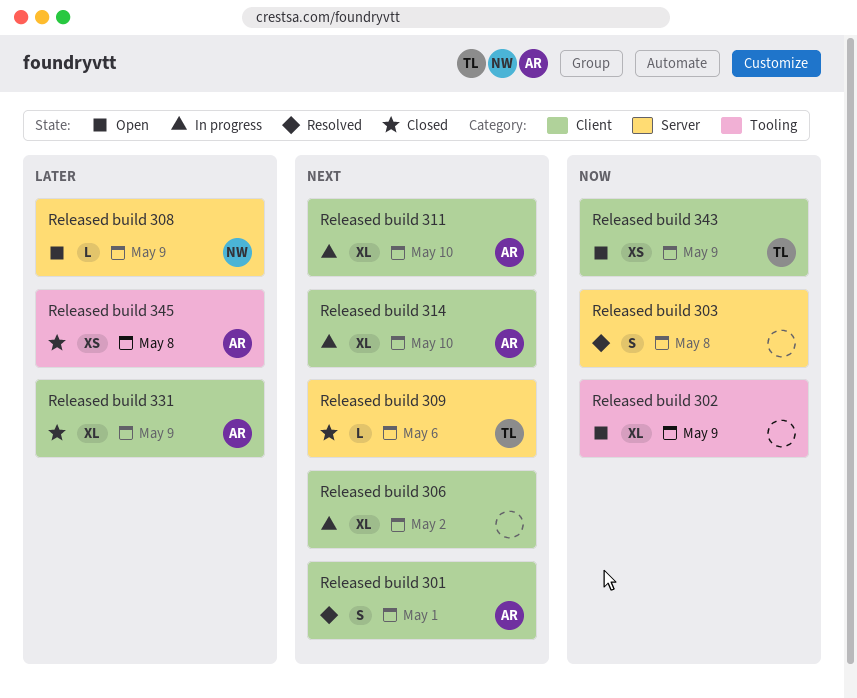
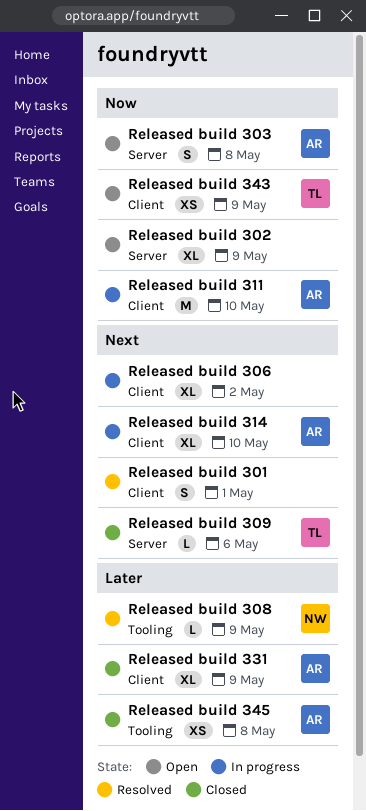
Released build 301, owner: AR -> none
Released build 302, label: Tooling -> Server
Released build 303, status: Resolved -> Open
Released build 303, owner: none -> AR
Released build 308, status: Open -> Resolved
Released build 308, label: Server -> Tooling
Released build 311, priority: Next -> Now
Released build 311, estimate: XL -> M

